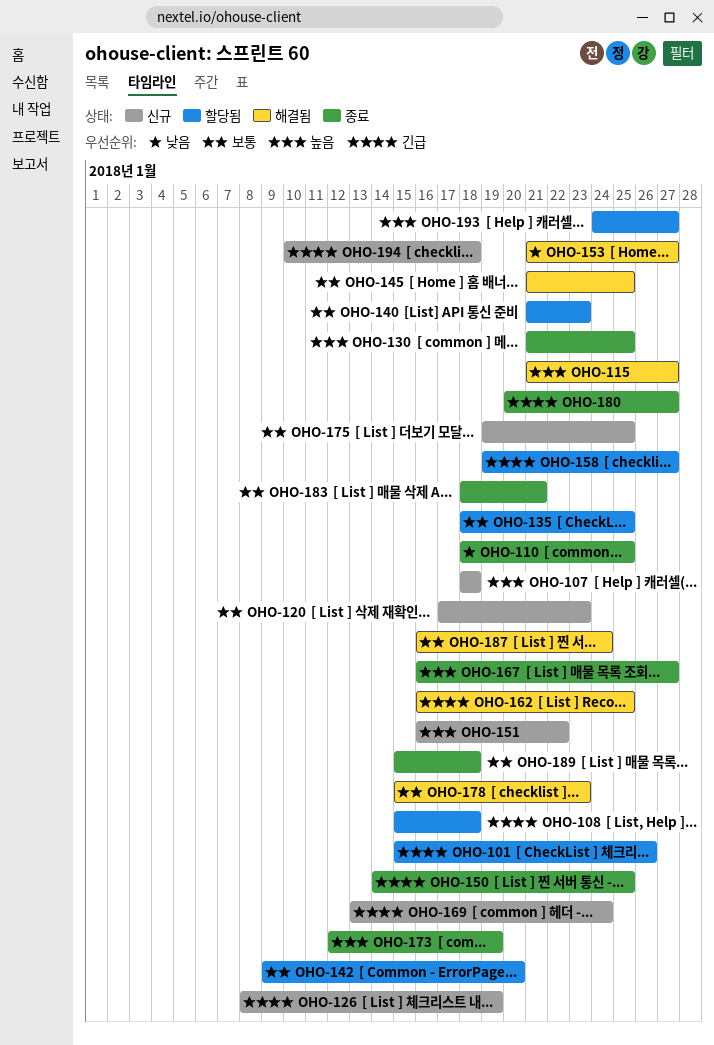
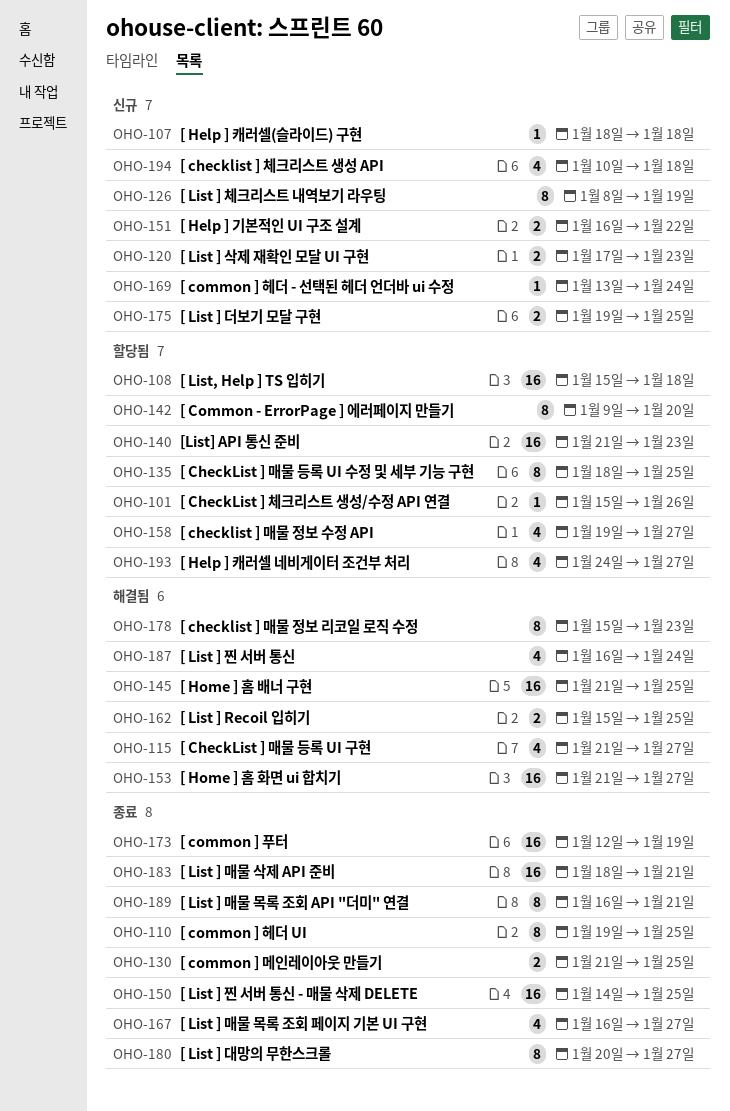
OHO-110, start: Jan 18 -> Jan 19
OHO-162, start: Jan 16 -> Jan 15
OHO-189, start: Jan 15 -> Jan 16
OHO-189, due: Jan 18 -> Jan 21

